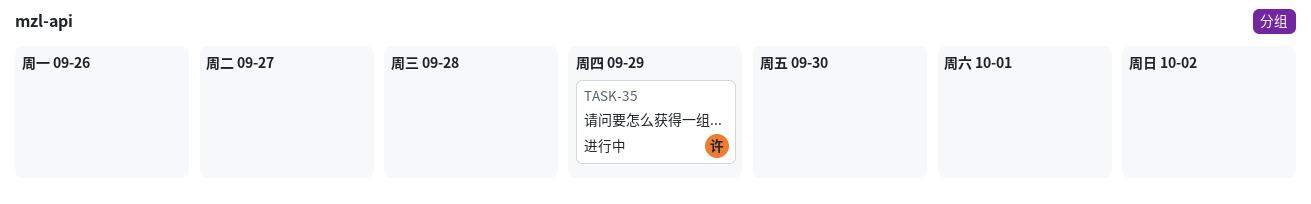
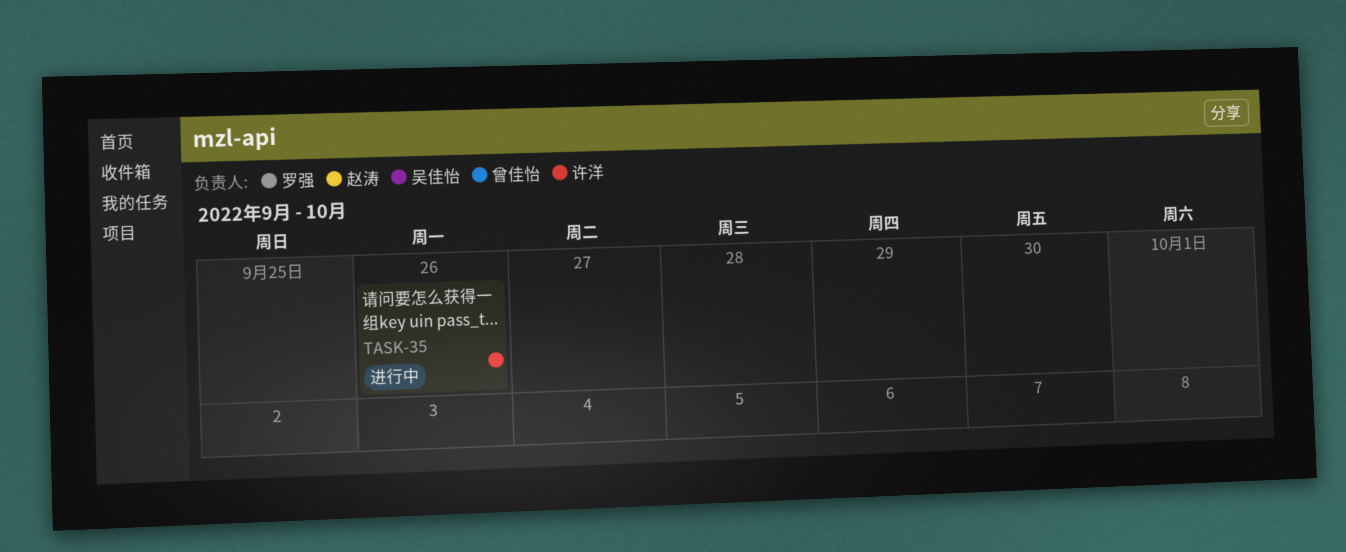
TASK-35, due: Sep 29 -> Sep 26

